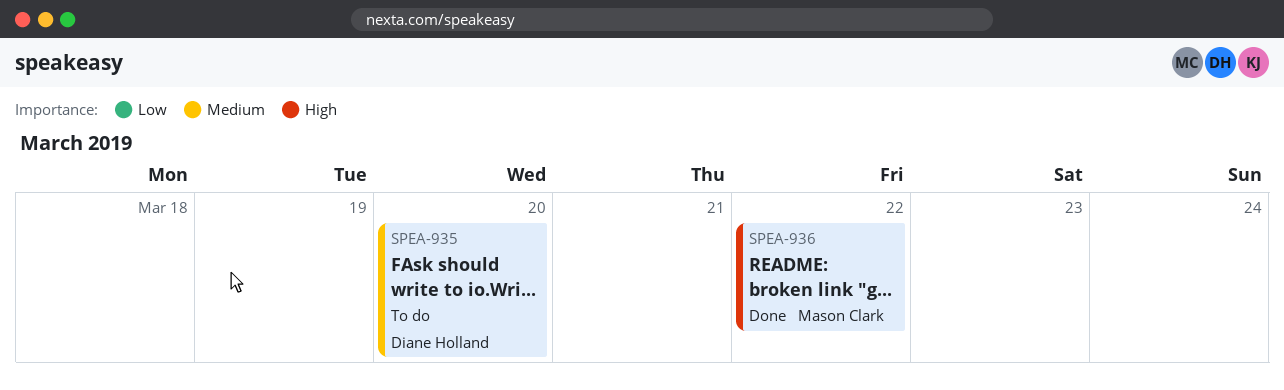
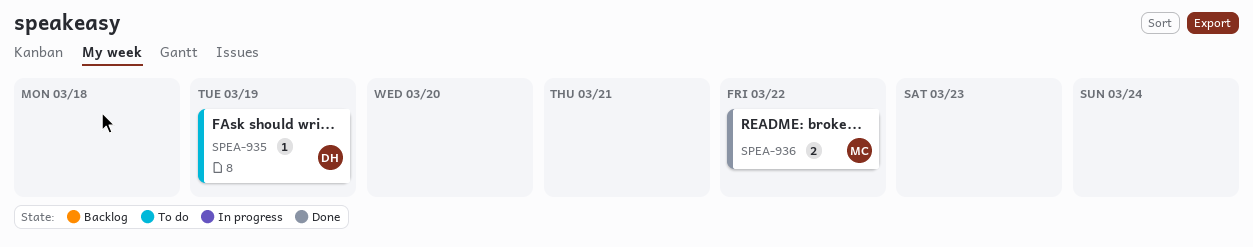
SPEA-935, due: Mar 20 -> Mar 19

